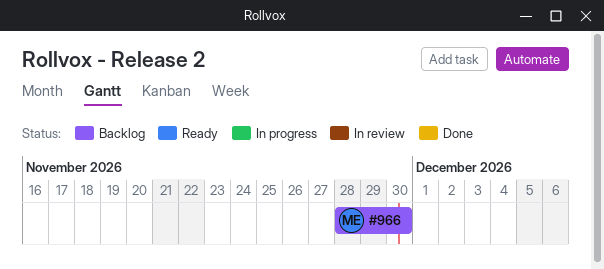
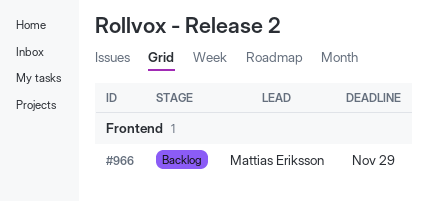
#966, due: Nov 30 -> Nov 29

